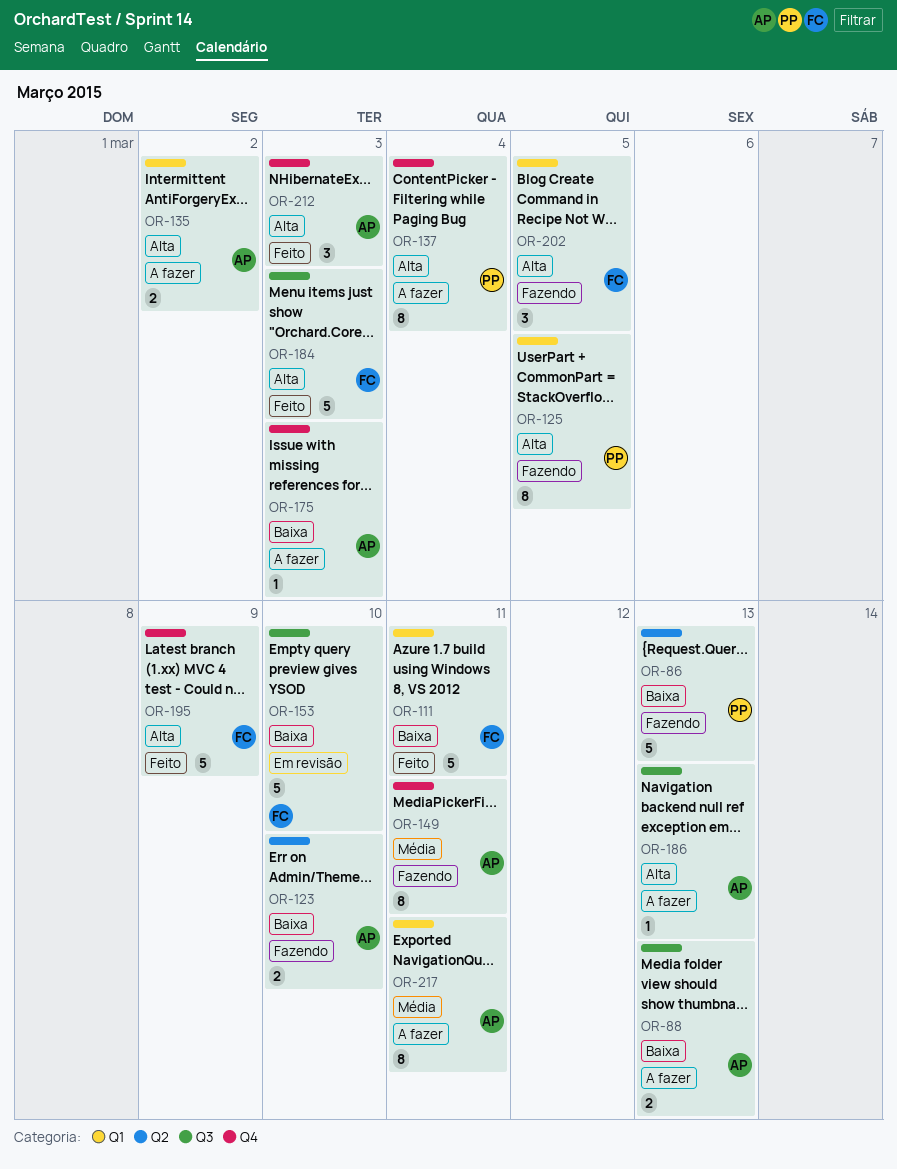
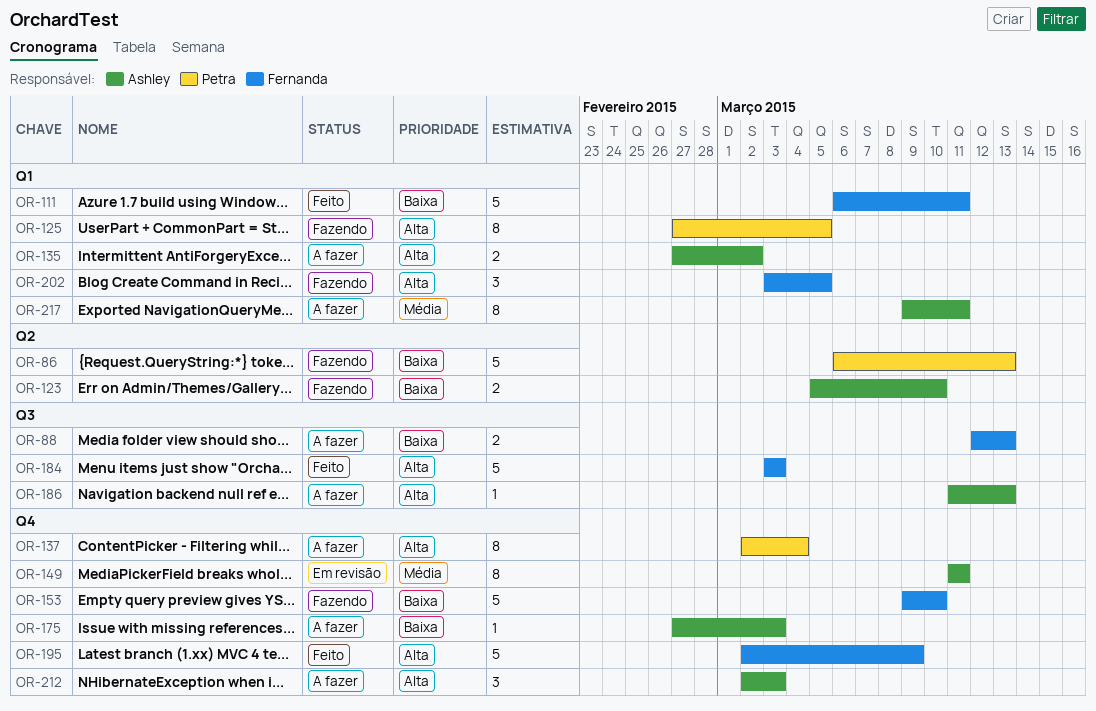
OR-88, owner: Ashley -> Fernanda
OR-149, status: Fazendo -> Em revisão
OR-153, status: Em revisão -> Fazendo
OR-153, label: Q3 -> Q4
OR-212, status: Feito -> A fazer

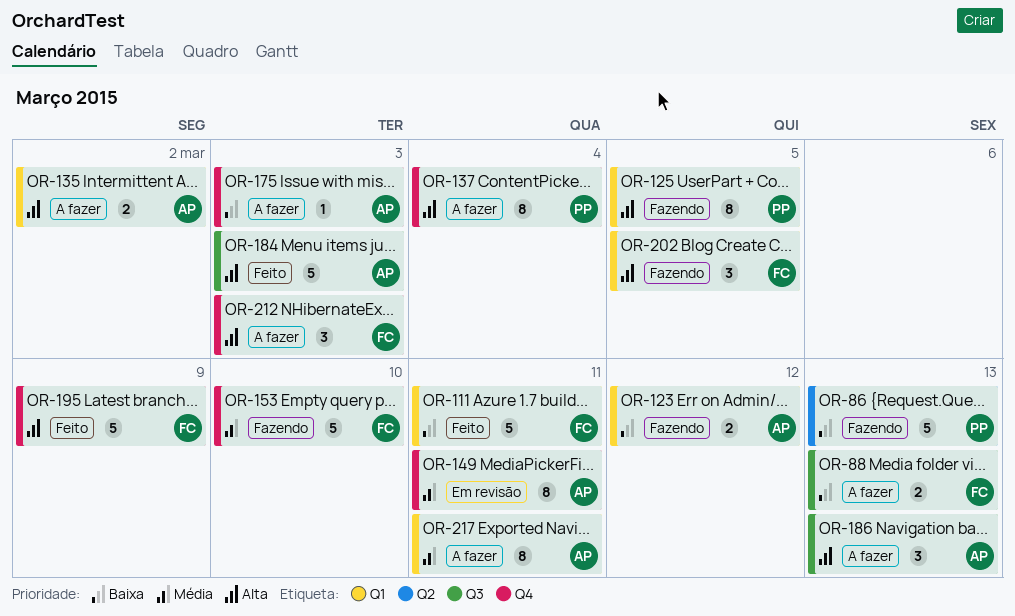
OR-123, label: Q2 -> Q1
OR-123, due: Mar 10 -> Mar 12
OR-153, priority: Baixa -> Média
OR-184, owner: Fernanda -> Ashley
OR-186, estimate: 1 -> 3
OR-212, owner: Ashley -> Fernanda

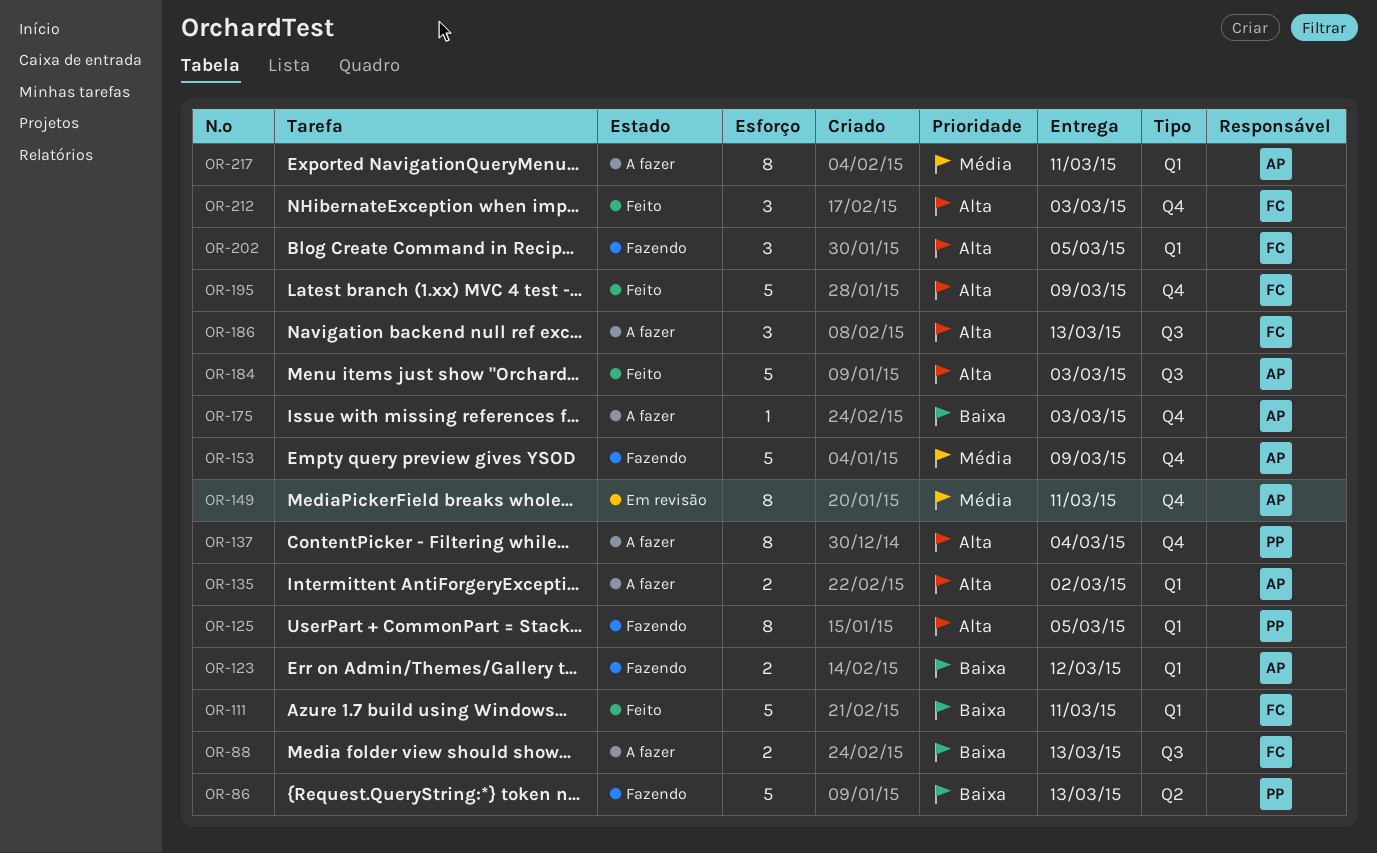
OR-153, owner: FC -> AP
OR-153, due: Mar 10 -> Mar 9
OR-186, owner: AP -> FC
OR-212, status: A fazer -> Feito

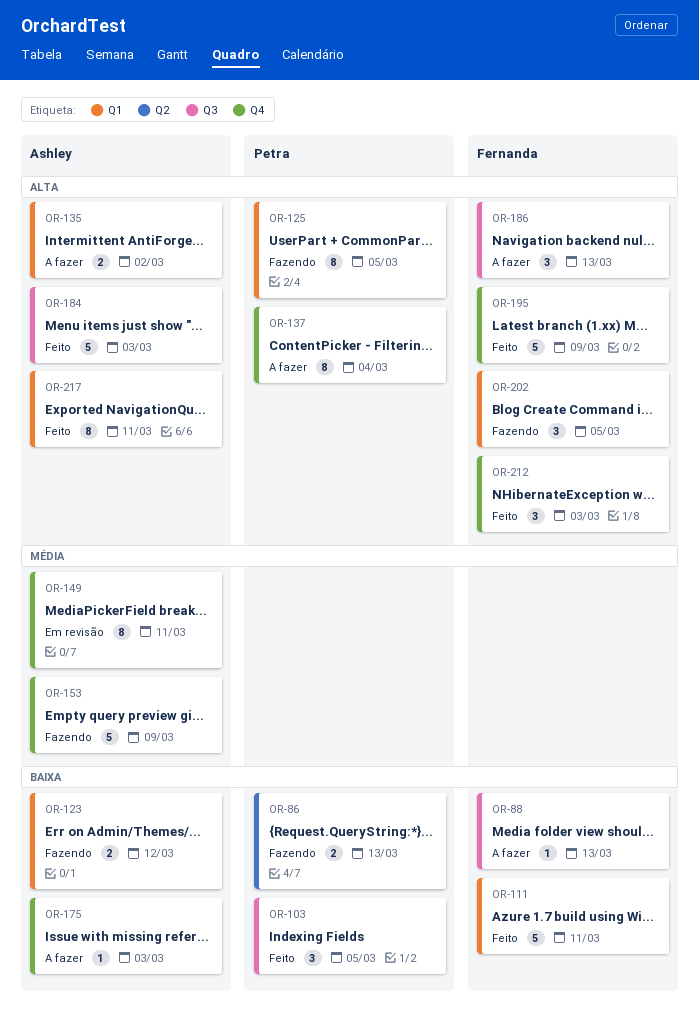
OR-86, estimate: 5 -> 2
OR-88, estimate: 2 -> 1
OR-103: none -> present
OR-217, status: A fazer -> Feito
OR-217, priority: Média -> Alta

